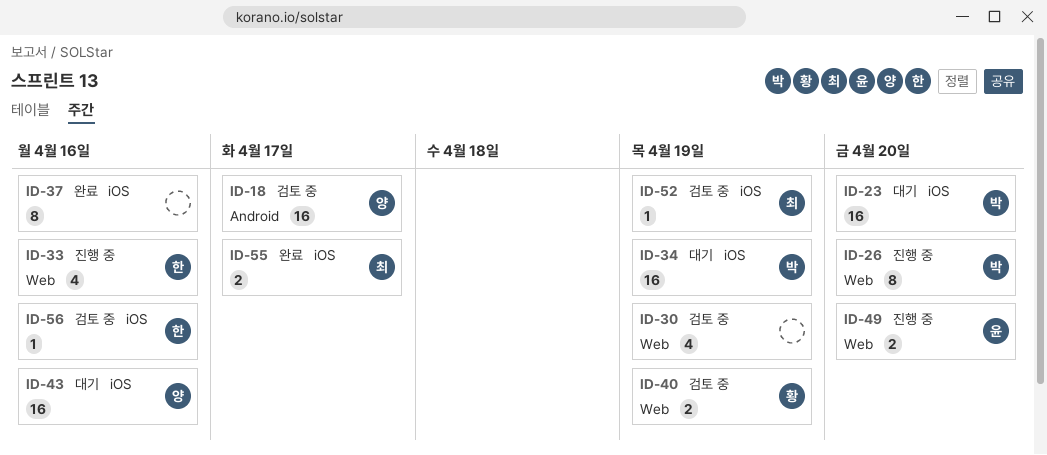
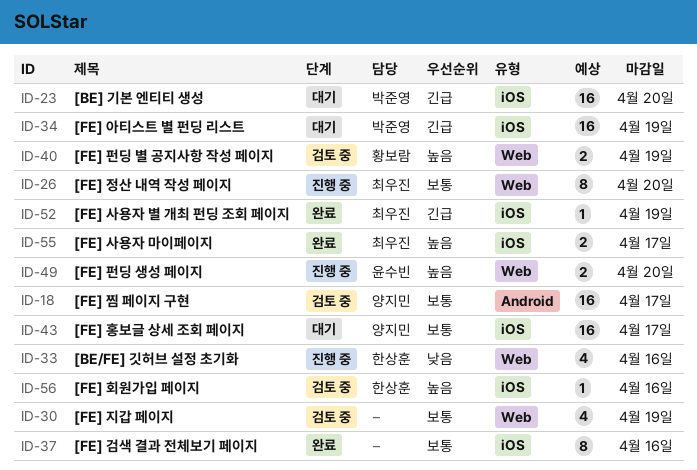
ID-26, owner: 박준영 -> 최우진
ID-43, due: Apr 16 -> Apr 17
ID-52, status: 검토 중 -> 완료

